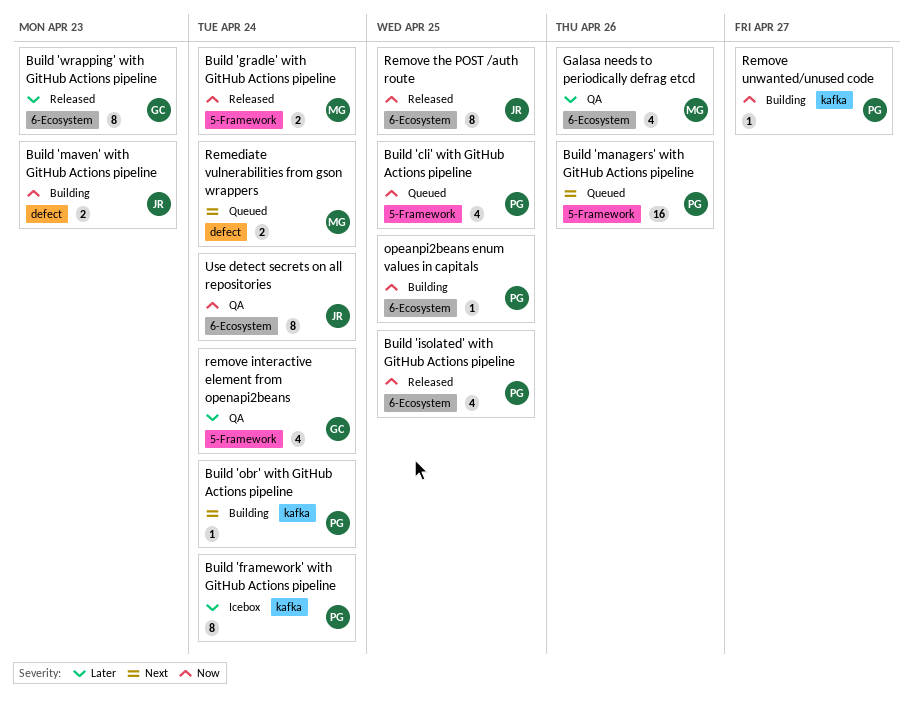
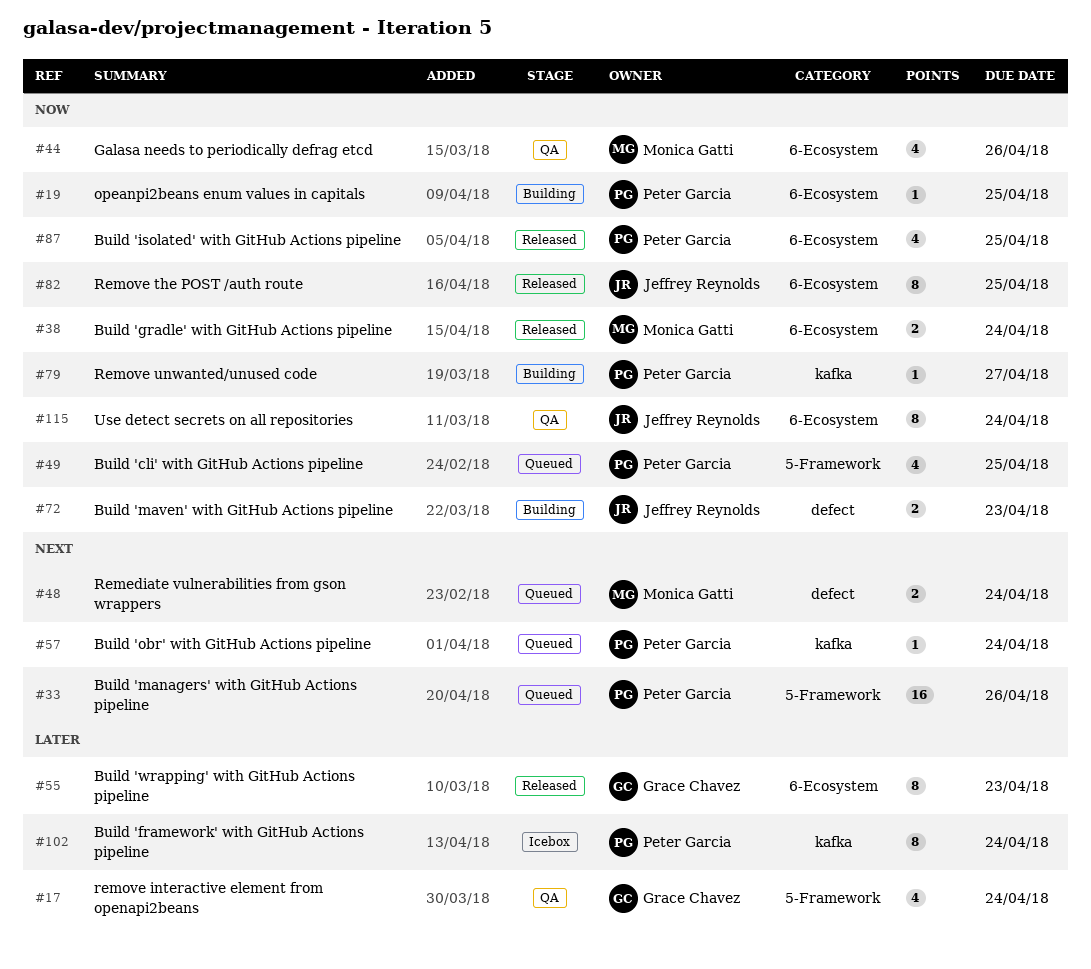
Build 'gradle' with GitHub Actions pipeline, label: 5-Framework -> 6-Ecosystem
Build 'obr' with GitHub Actions pipeline, status: Building -> Queued
Galasa needs to periodically defrag etcd, priority: Later -> Now

